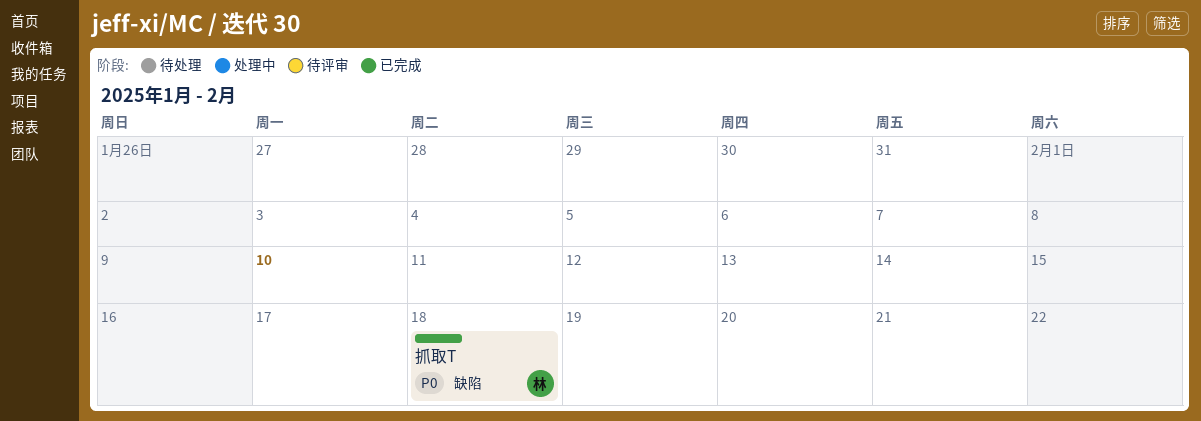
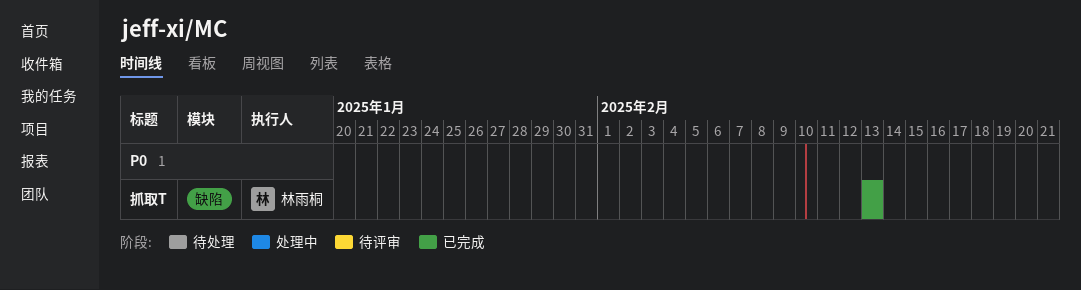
抓取T, due: Feb 18 -> Feb 13

